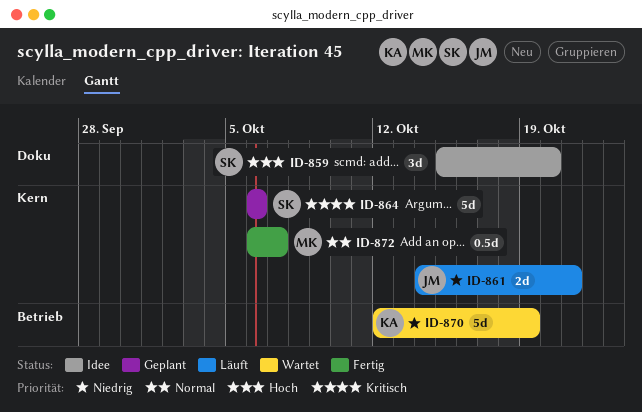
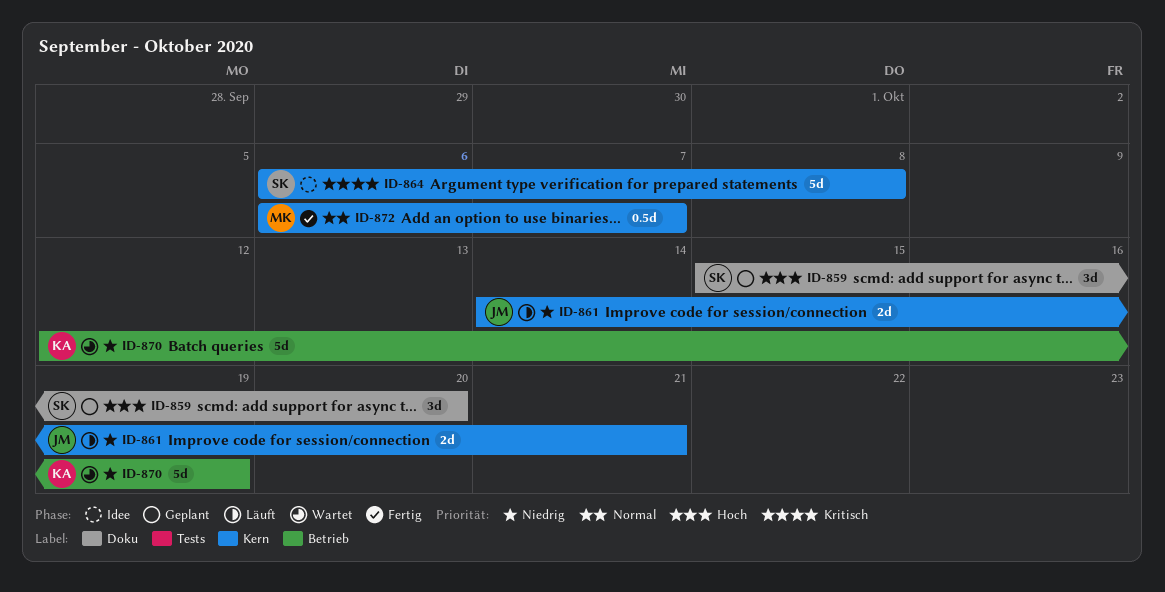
ID-859, status: Idee -> Geplant
ID-864, status: Geplant -> Idee
ID-864, due: Oct 6 -> Oct 8

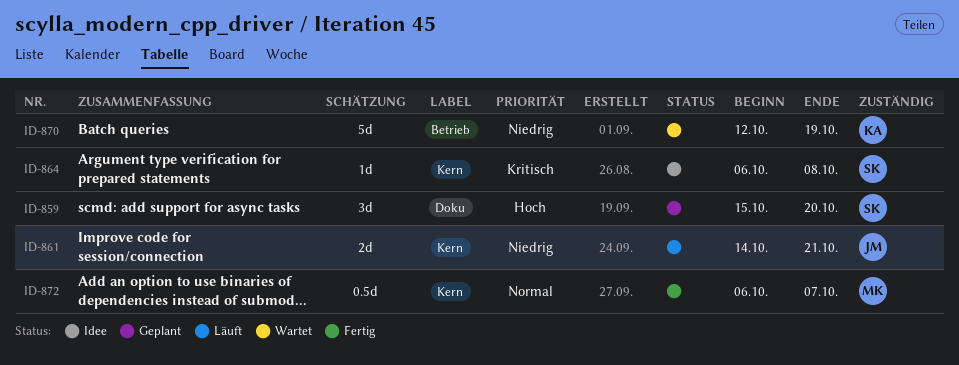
ID-864, estimate: 5d -> 1d

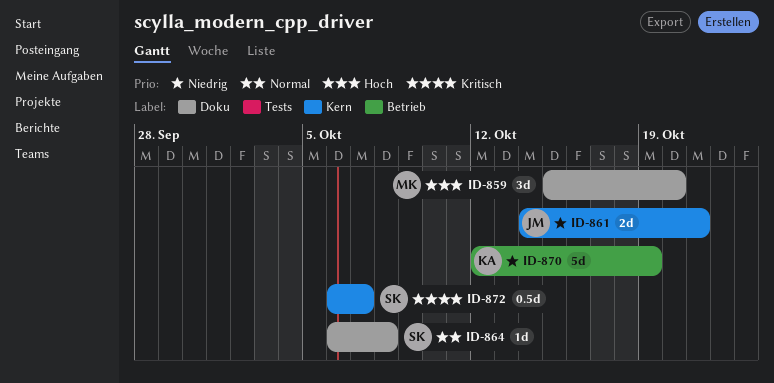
ID-859, owner: SK -> MK
ID-864, priority: Kritisch -> Normal
ID-864, label: Kern -> Doku
ID-872, owner: MK -> SK
ID-872, priority: Normal -> Kritisch

